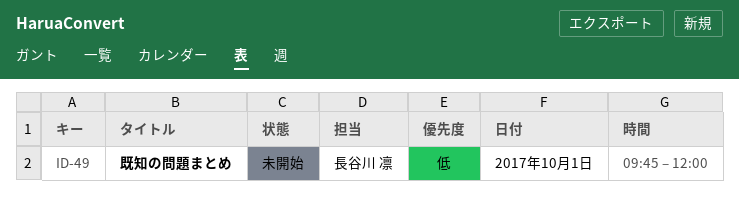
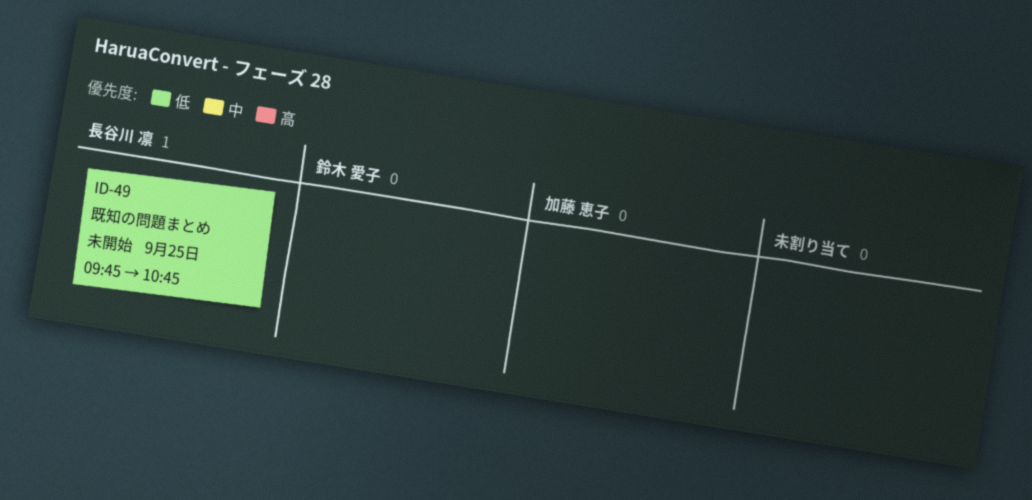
ID-49, day: Oct 1 -> Sep 25
ID-49, ends: 12:00 -> 10:45

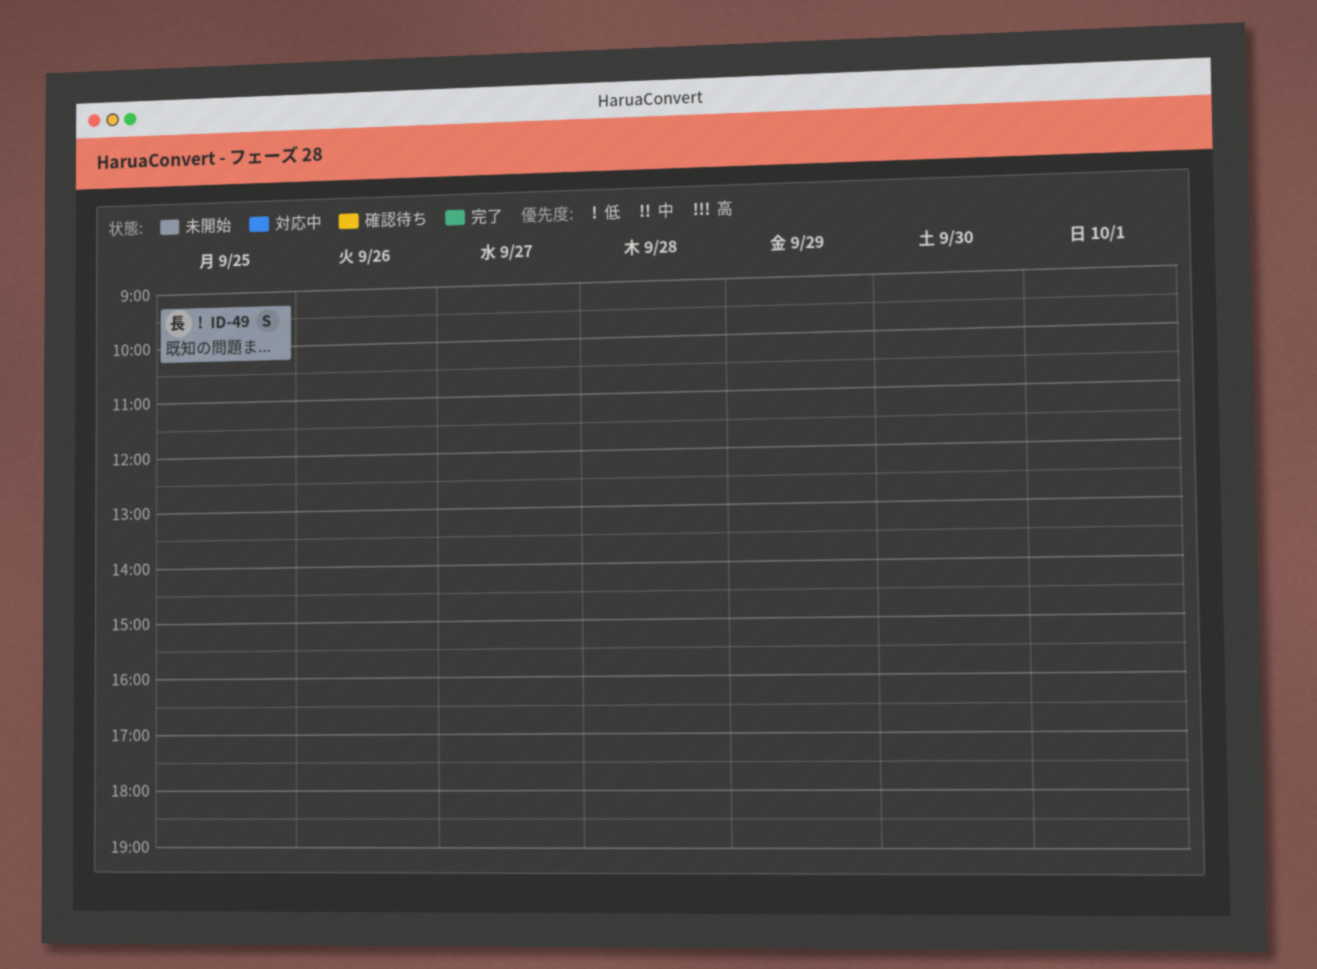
ID-49, begins: 09:45 -> 09:15
ID-49, ends: 10:45 -> 10:15

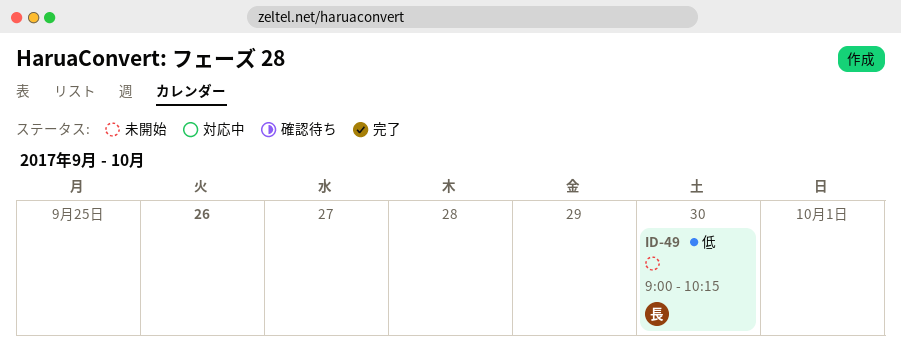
ID-49, day: Sep 25 -> Sep 30
ID-49, begins: 09:15 -> 09:00

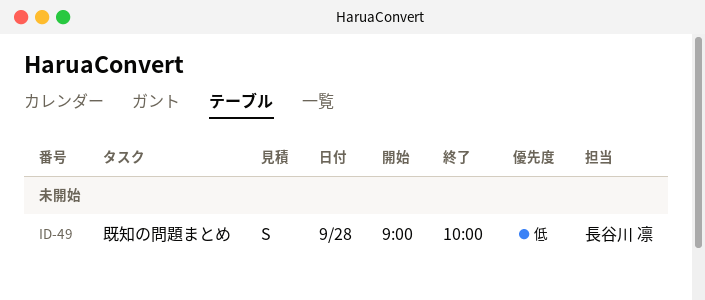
ID-49, day: Sep 30 -> Sep 28
ID-49, ends: 10:15 -> 10:00

